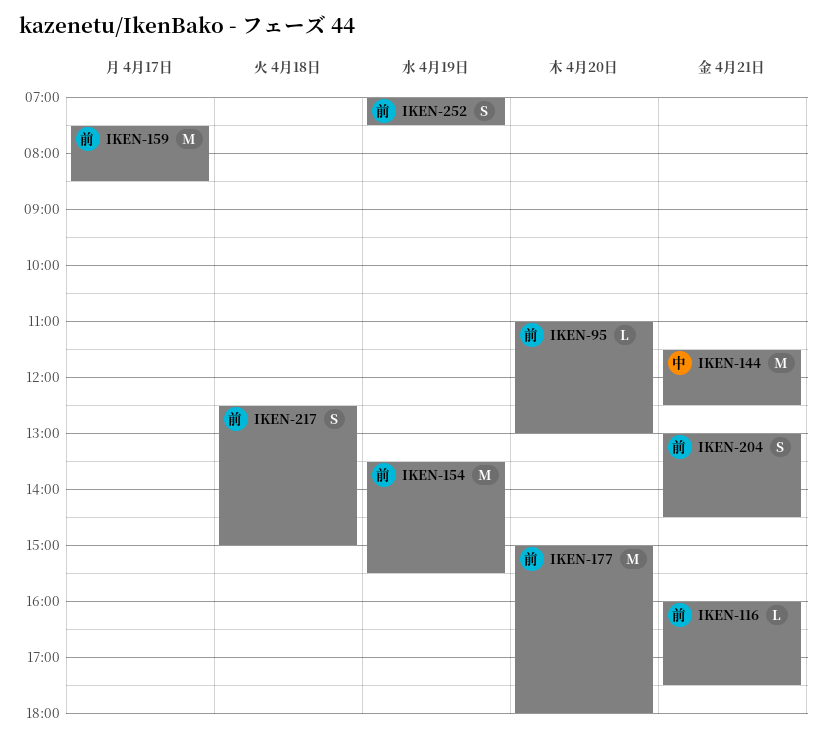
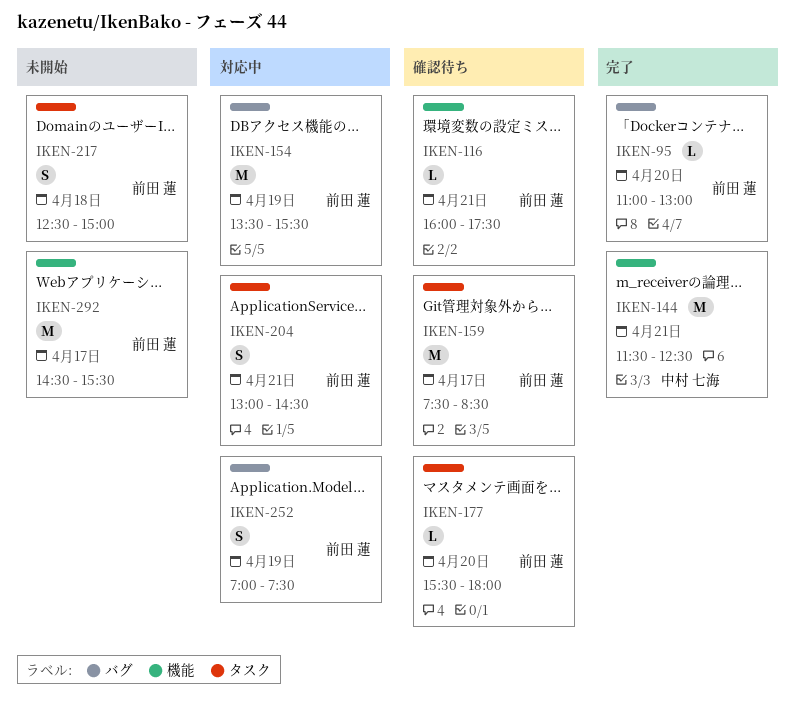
IKEN-177, estimate: M -> L
IKEN-177, begins: 15:00 -> 15:30
IKEN-292: none -> present

